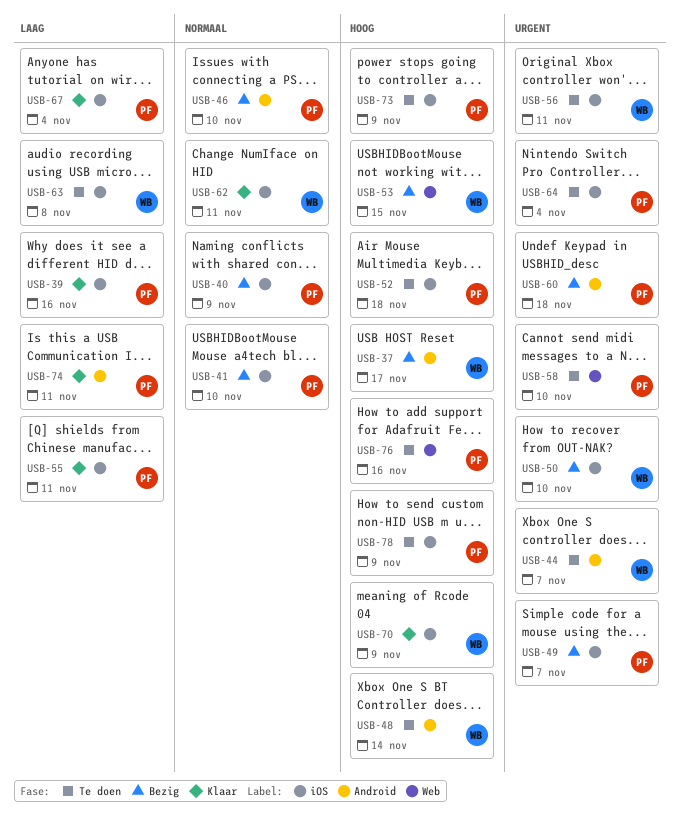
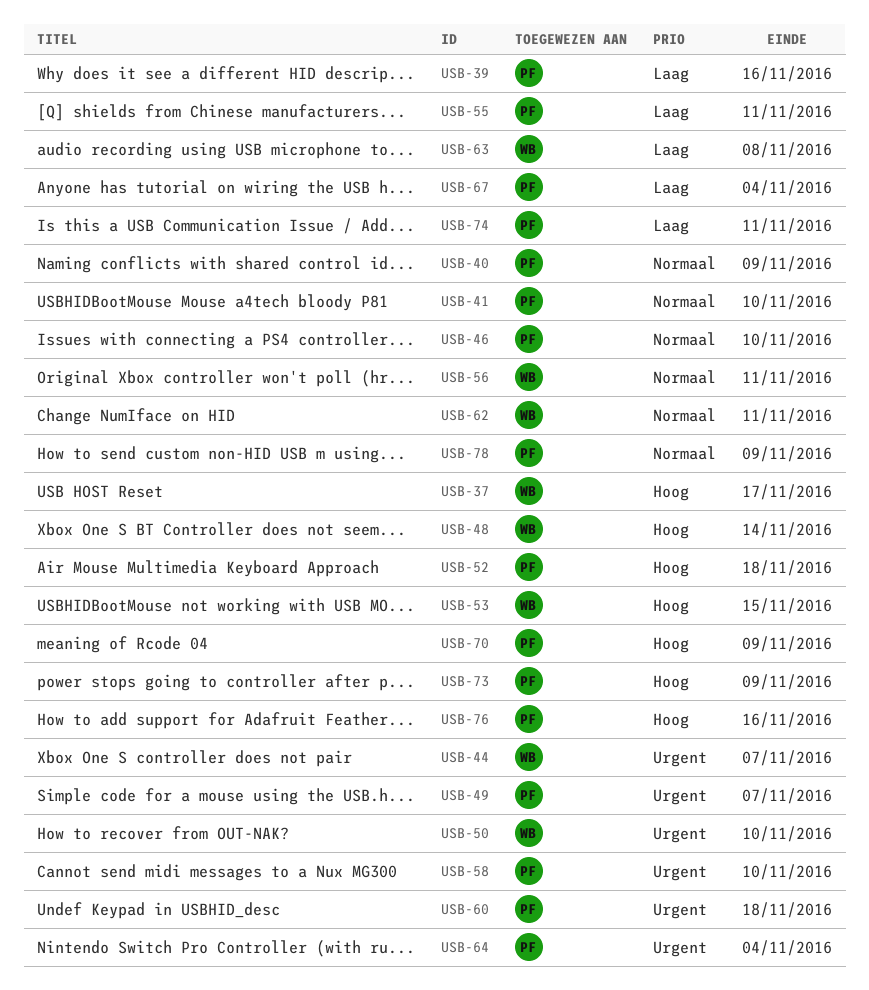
USB-56, priority: Urgent -> Normaal
USB-70, owner: WB -> PF
USB-78, priority: Hoog -> Normaal

